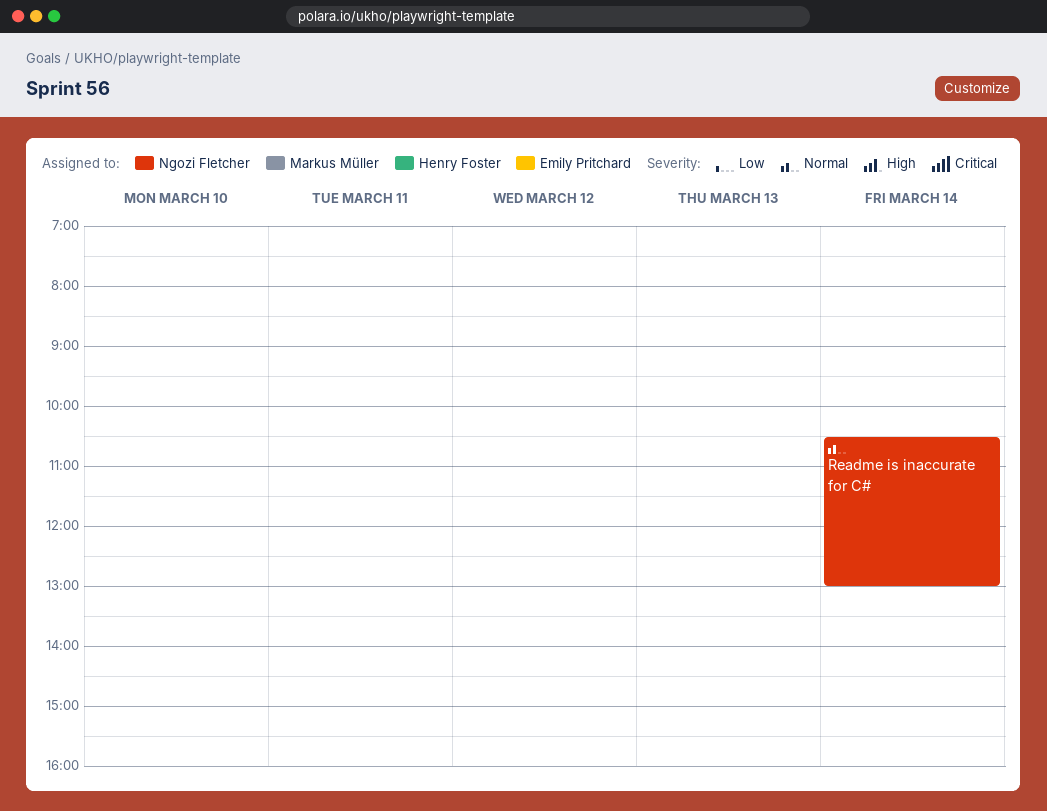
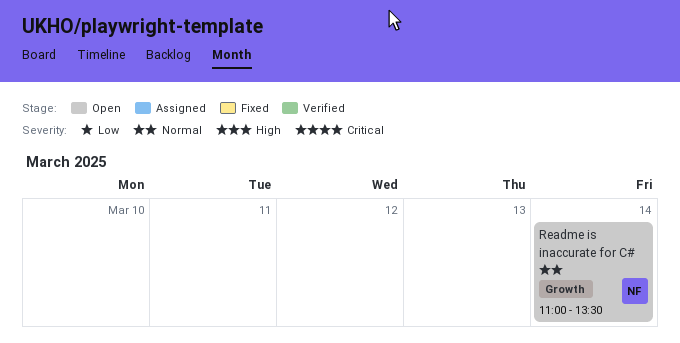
Readme is inaccurate for C#, begins: 10:30 -> 11:00
Readme is inaccurate for C#, ends: 13:00 -> 13:30

